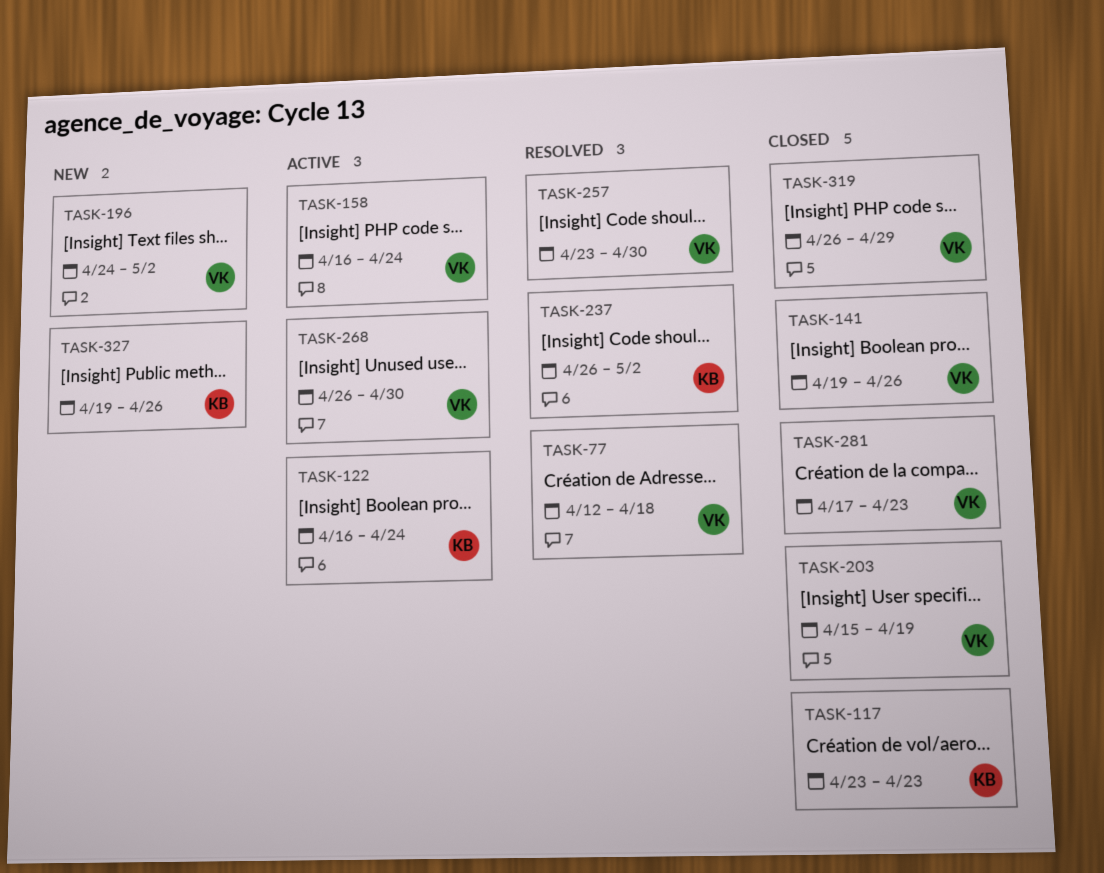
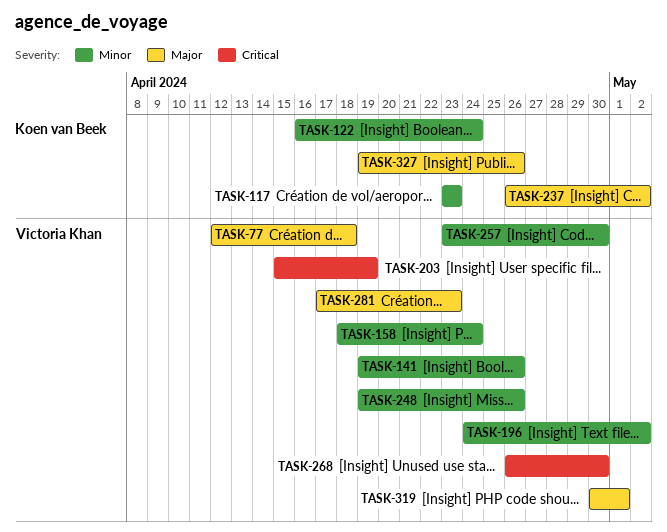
TASK-158, start: Apr 16 -> Apr 18
TASK-248: none -> present
TASK-319, start: Apr 26 -> Apr 30
TASK-319, due: Apr 29 -> May 1

